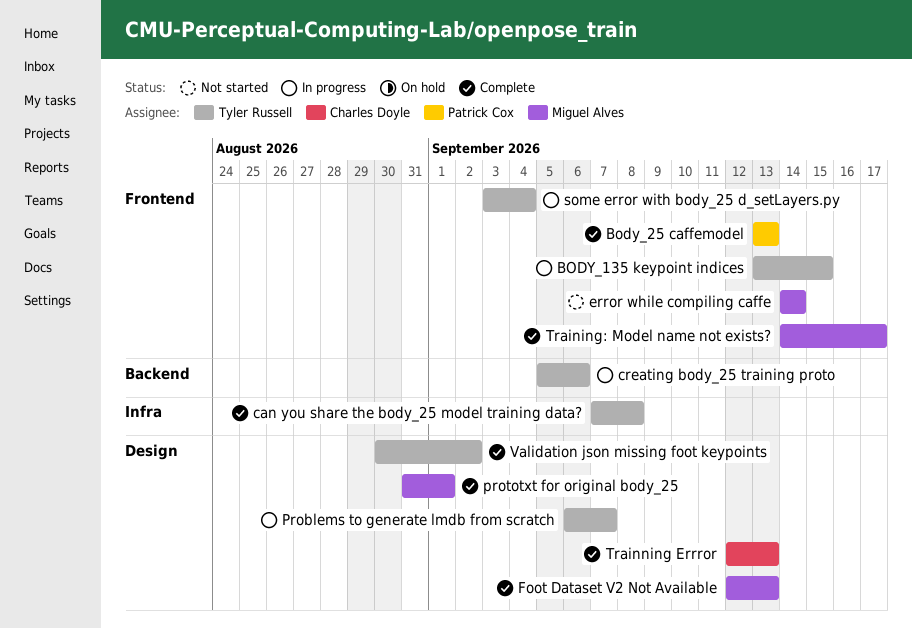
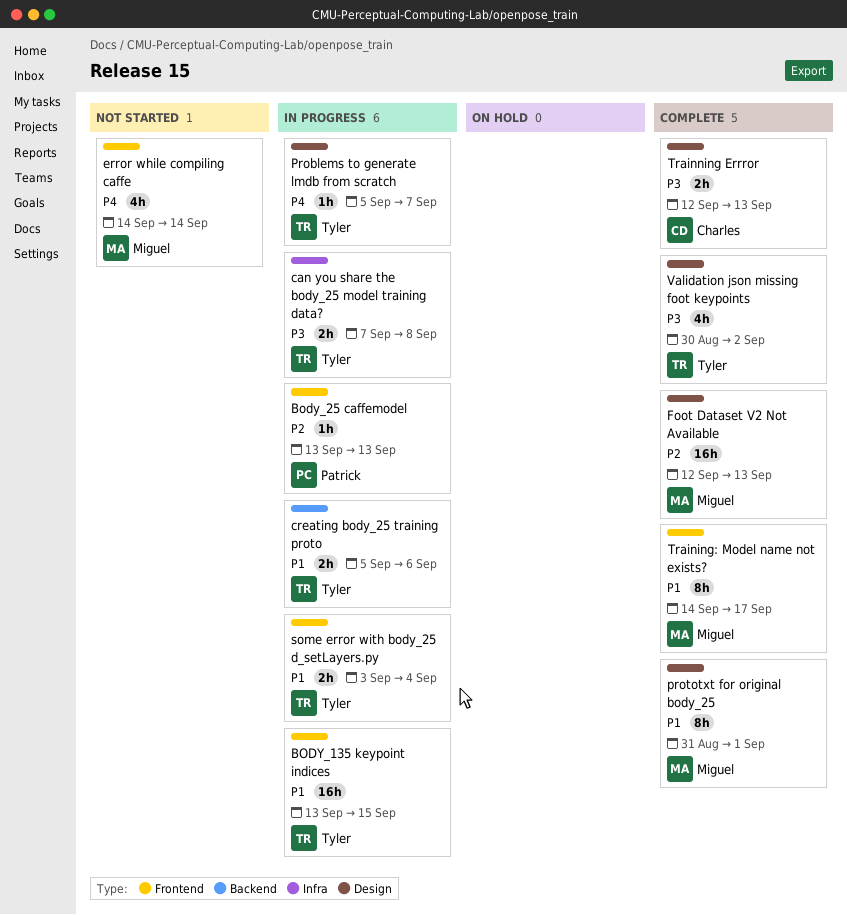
Body_25 caffemodel, status: Complete -> In progress
can you share the body_25 model training data?, status: Complete -> In progress
Problems to generate lmdb from scratch, start: Sep 6 -> Sep 5

